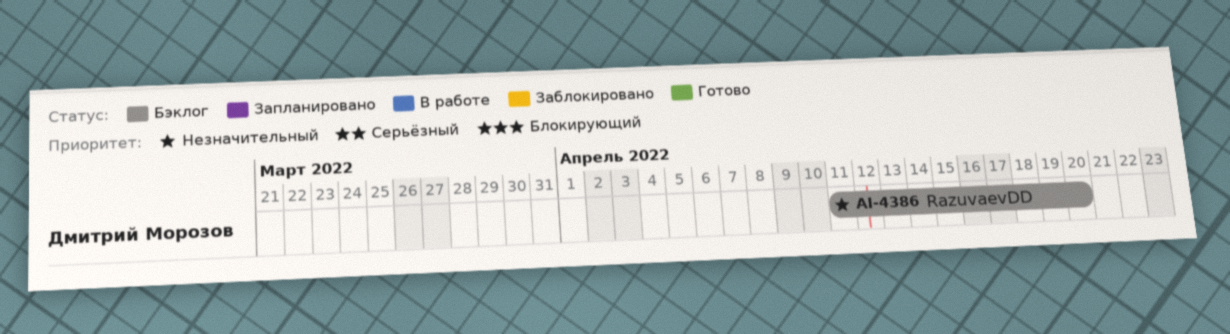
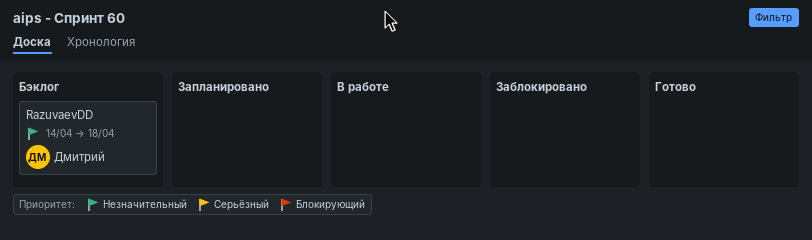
RаzuvaevDD, start: Apr 11 -> Apr 14
RаzuvaevDD, due: Apr 20 -> Apr 18

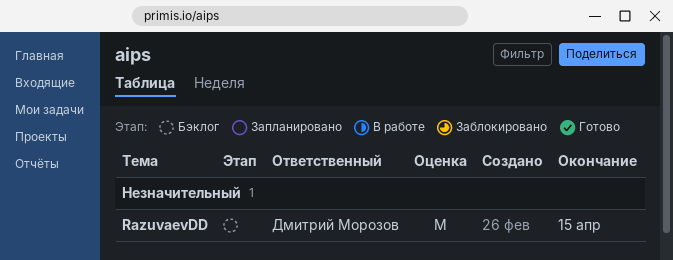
RаzuvaevDD, due: Apr 18 -> Apr 15

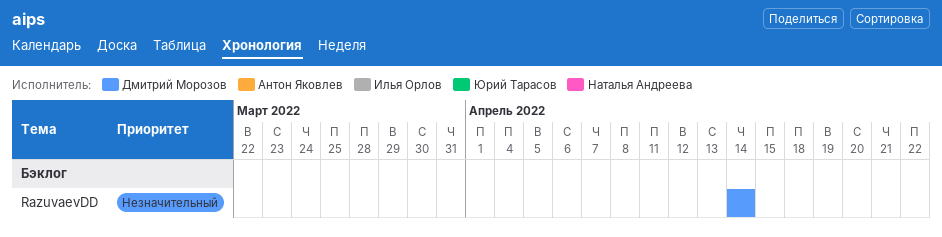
RаzuvaevDD, due: Apr 15 -> Apr 14

